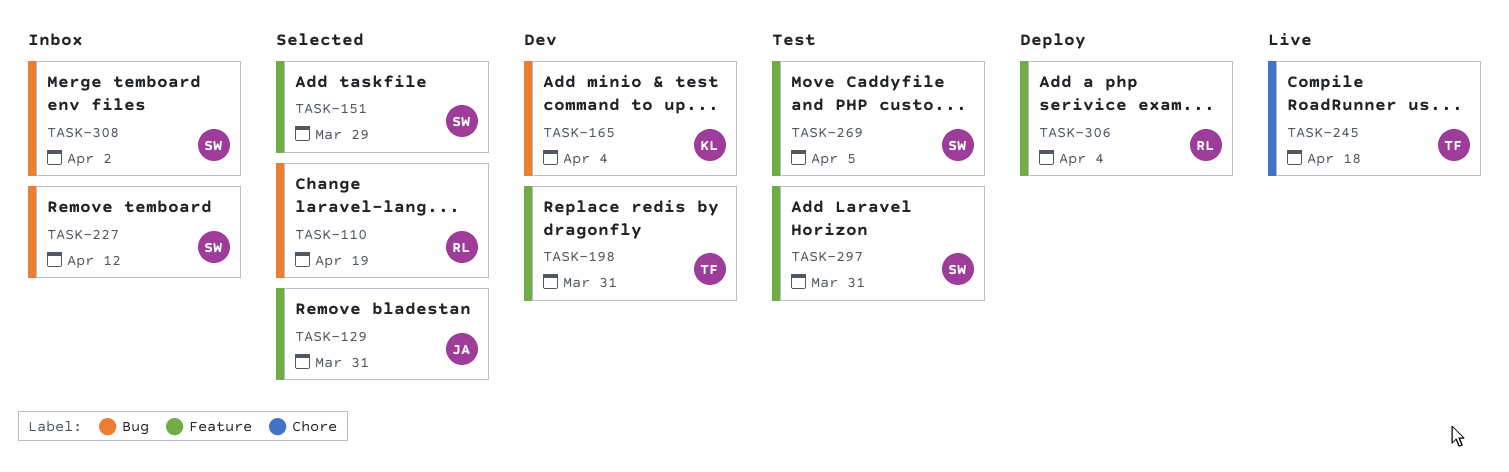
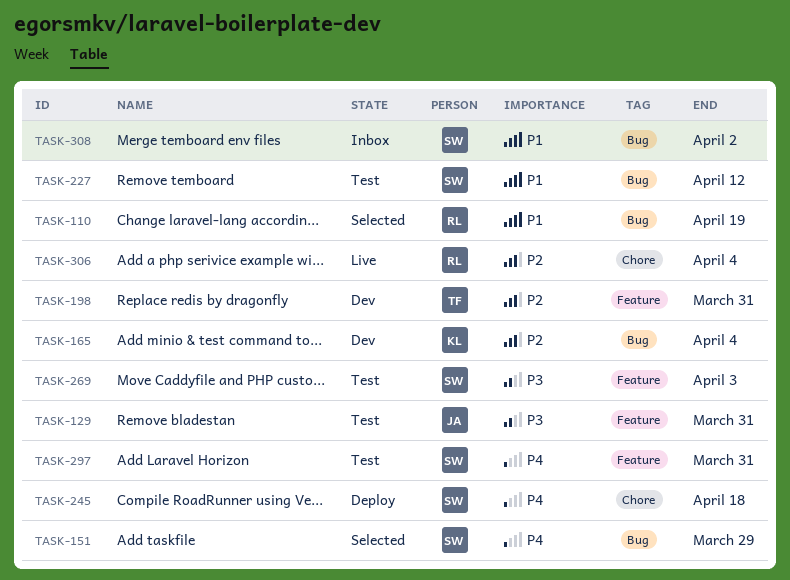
TASK-129, status: Selected -> Test
TASK-151, label: Feature -> Bug
TASK-227, status: Inbox -> Test
TASK-245, status: Live -> Deploy
TASK-245, owner: TF -> SW
TASK-269, due: Apr 5 -> Apr 3
TASK-306, status: Deploy -> Live
TASK-306, label: Feature -> Chore

